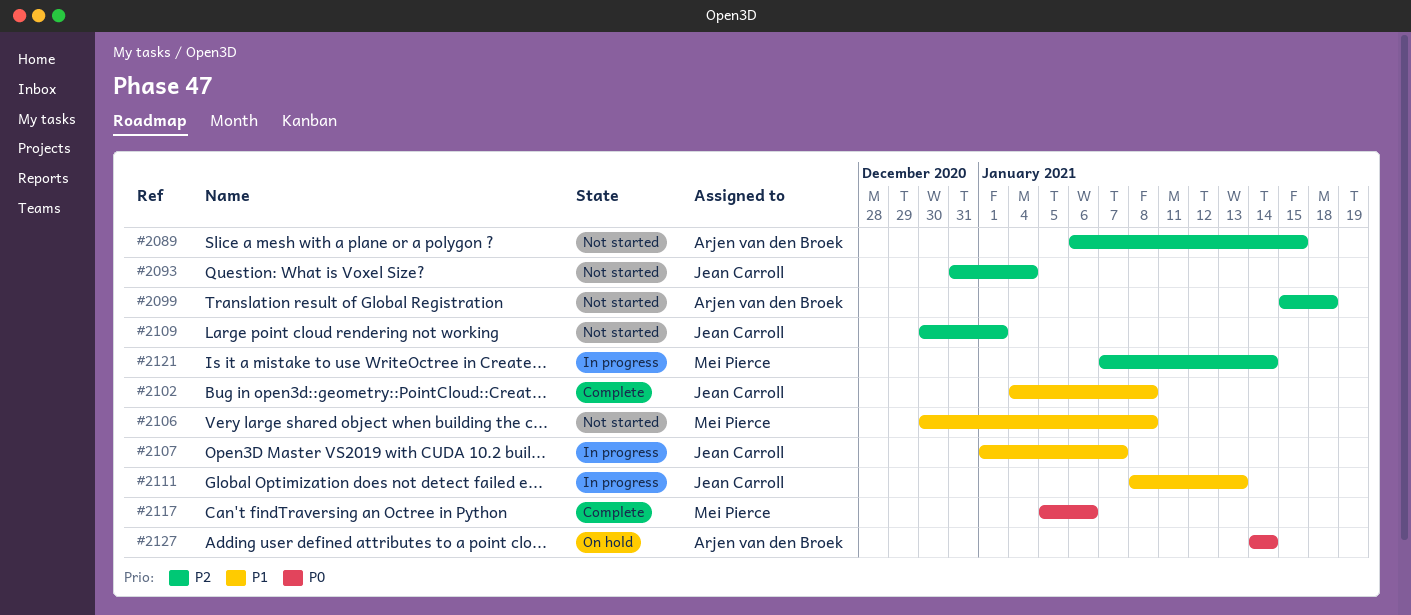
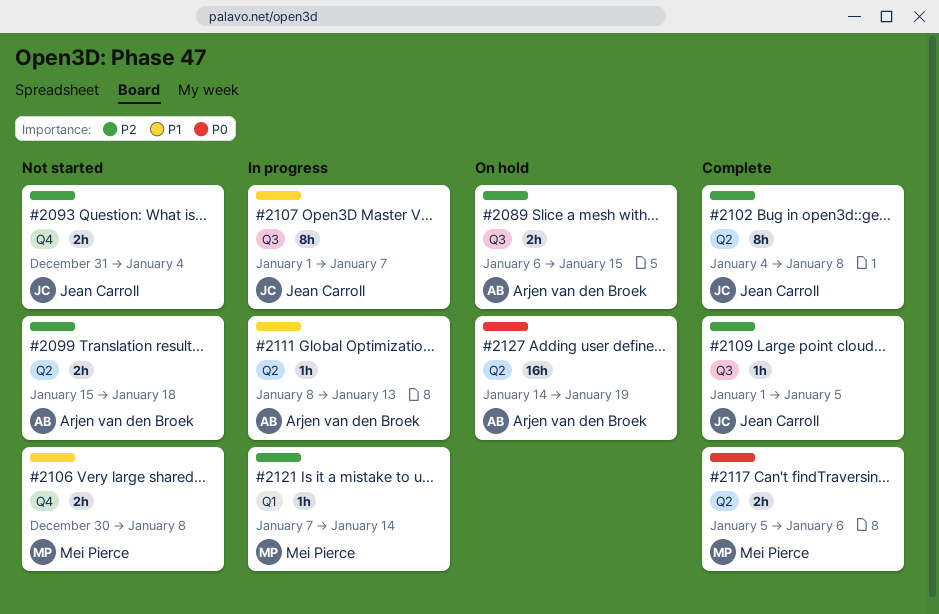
#2089, status: Not started -> On hold
#2102, priority: P1 -> P2
#2109, status: Not started -> Complete
#2109, start: Dec 30 -> Jan 1
#2109, due: Jan 1 -> Jan 5
#2111, owner: Jean Carroll -> Arjen van den Broek
#2127, due: Jan 14 -> Jan 19

